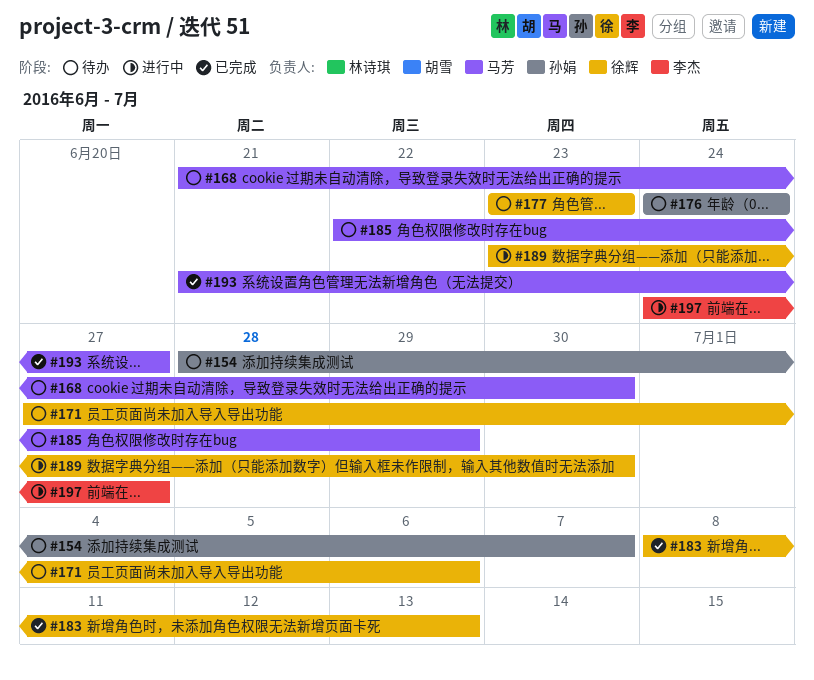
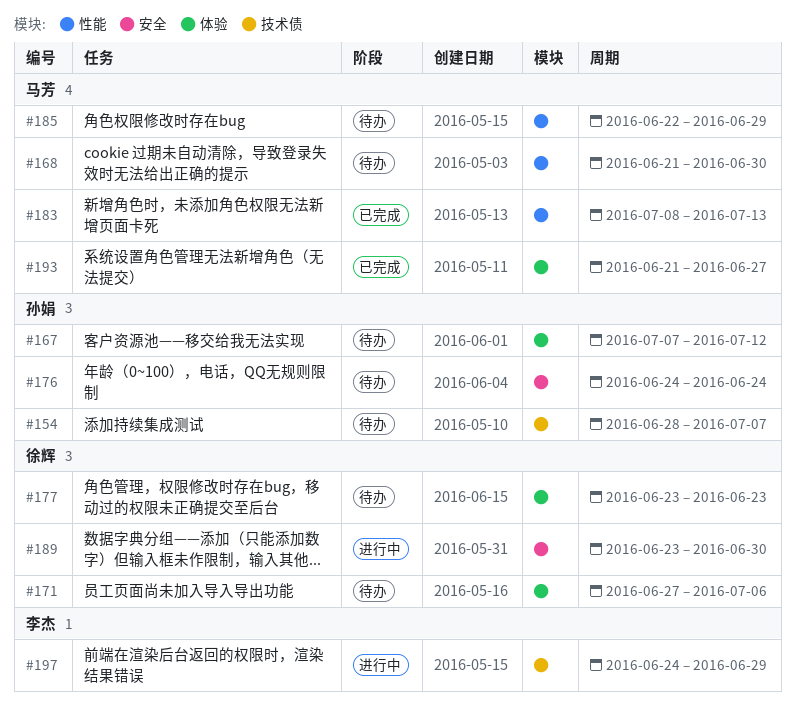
#167: none -> present
#183, owner: 徐辉 -> 马芳
#197, due: Jun 27 -> Jun 29

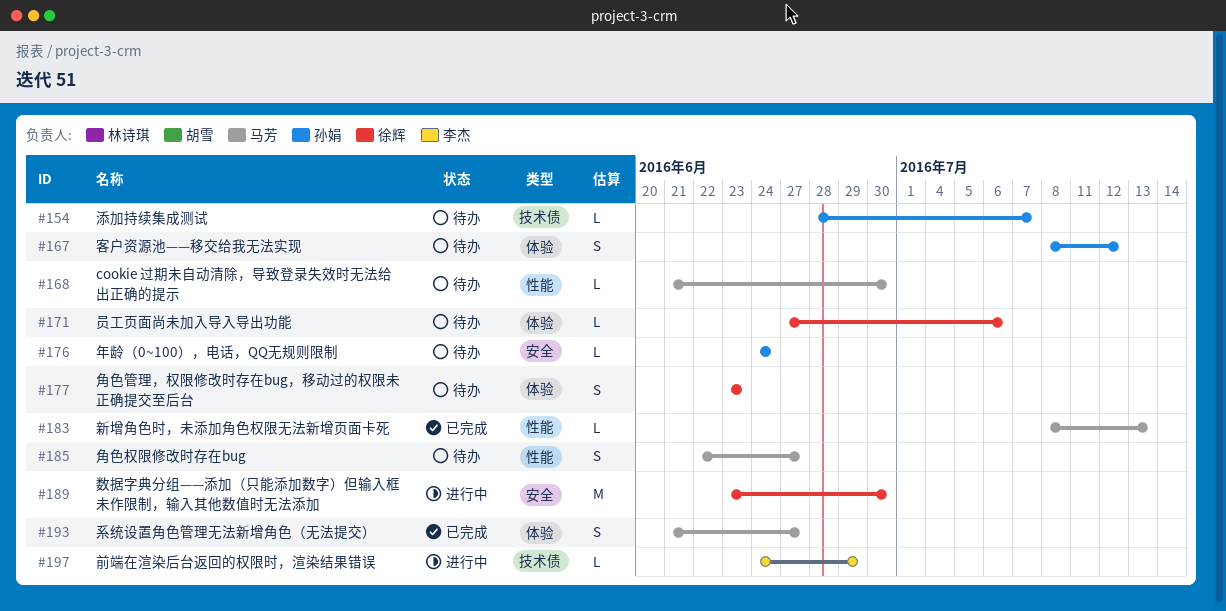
#167, start: Jul 7 -> Jul 8
#185, due: Jun 29 -> Jun 27

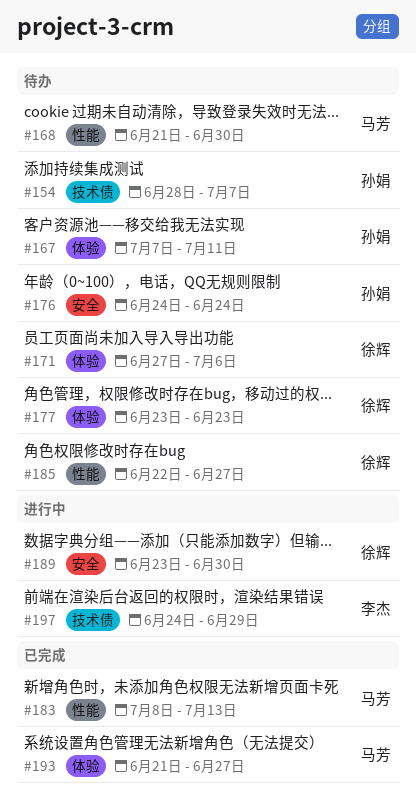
#167, start: Jul 8 -> Jul 7
#167, due: Jul 12 -> Jul 11
#185, owner: 马芳 -> 徐辉

